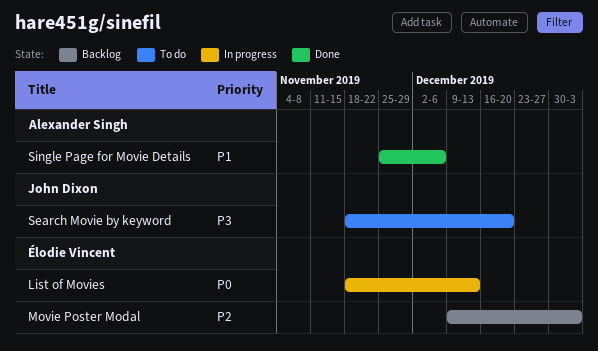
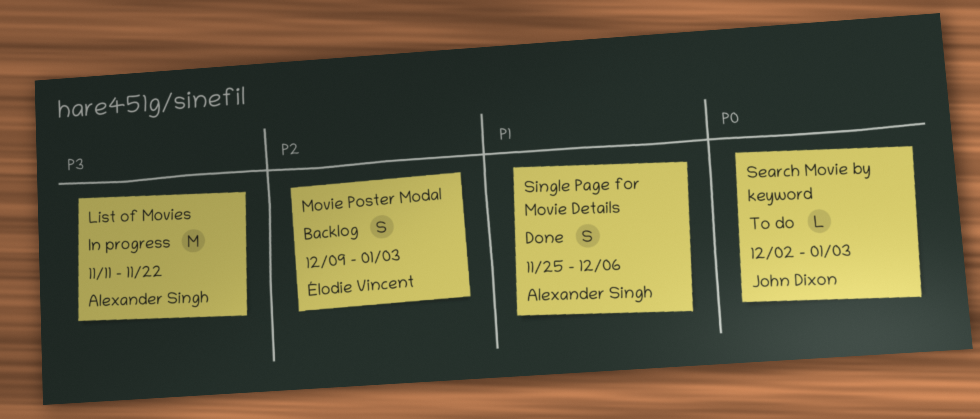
List of Movies, owner: Élodie Vincent -> Alexander Singh
List of Movies, priority: P0 -> P3
List of Movies, start: Nov 18 -> Nov 11
List of Movies, due: Dec 13 -> Nov 22
Search Movie by keyword, priority: P3 -> P0
Search Movie by keyword, start: Nov 18 -> Dec 2
Search Movie by keyword, due: Dec 20 -> Jan 3

